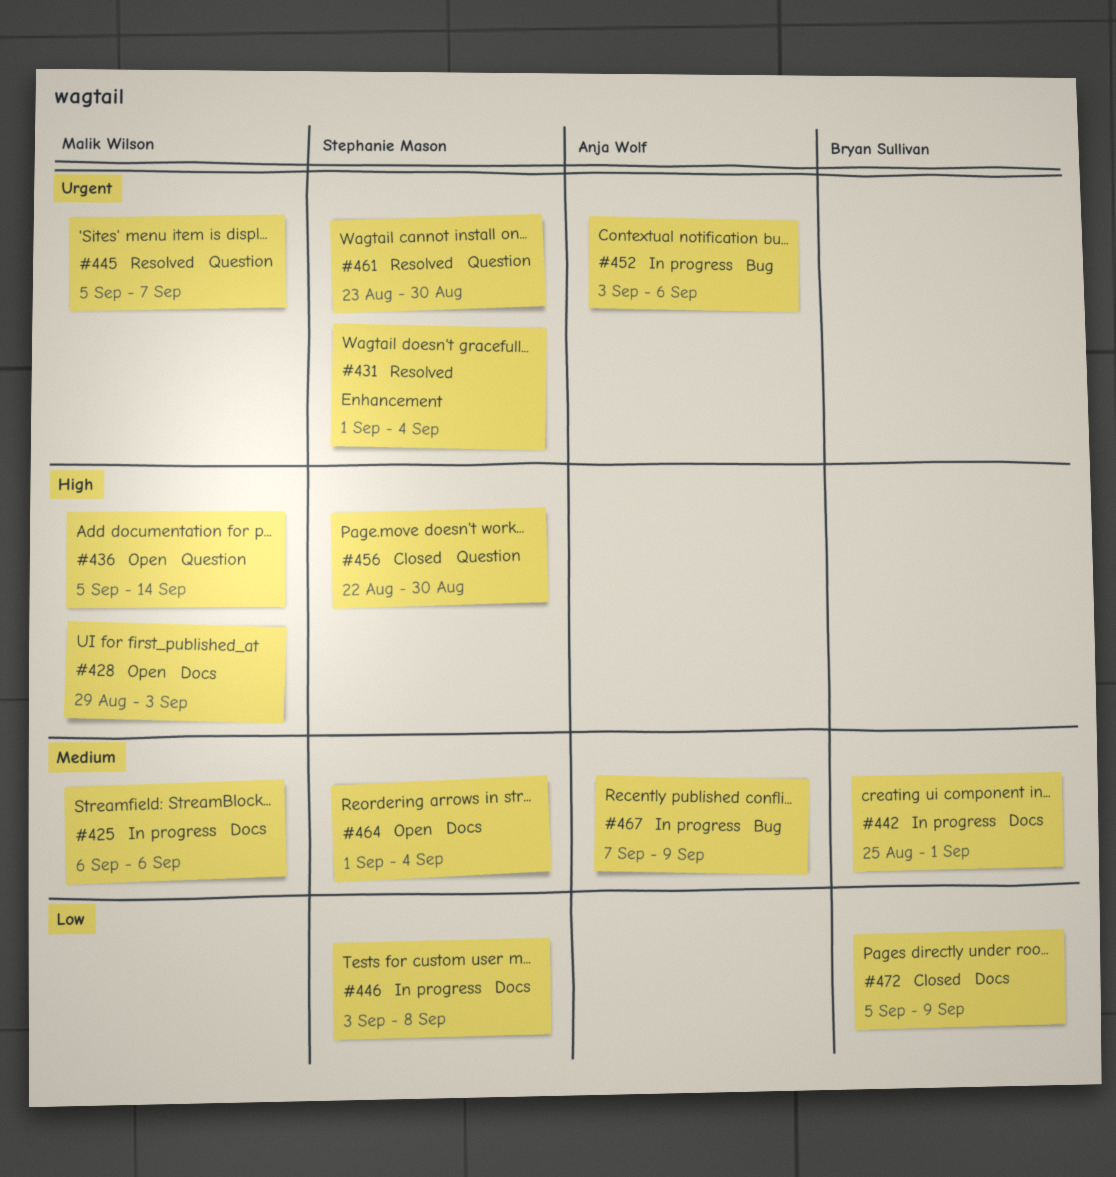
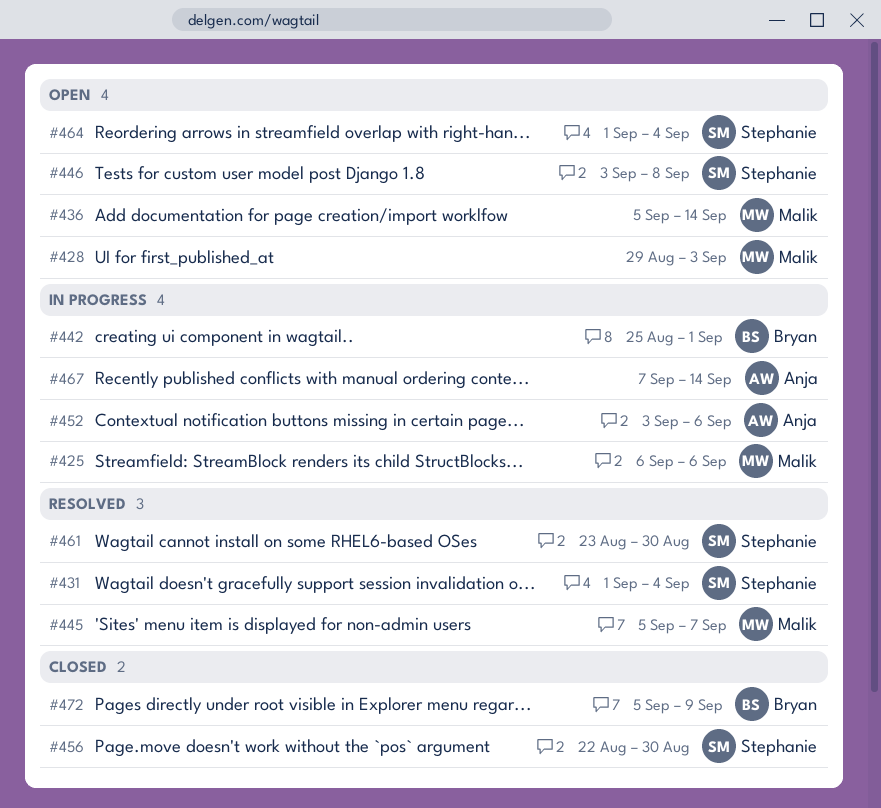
#446, status: In progress -> Open
#467, due: Sep 9 -> Sep 14

